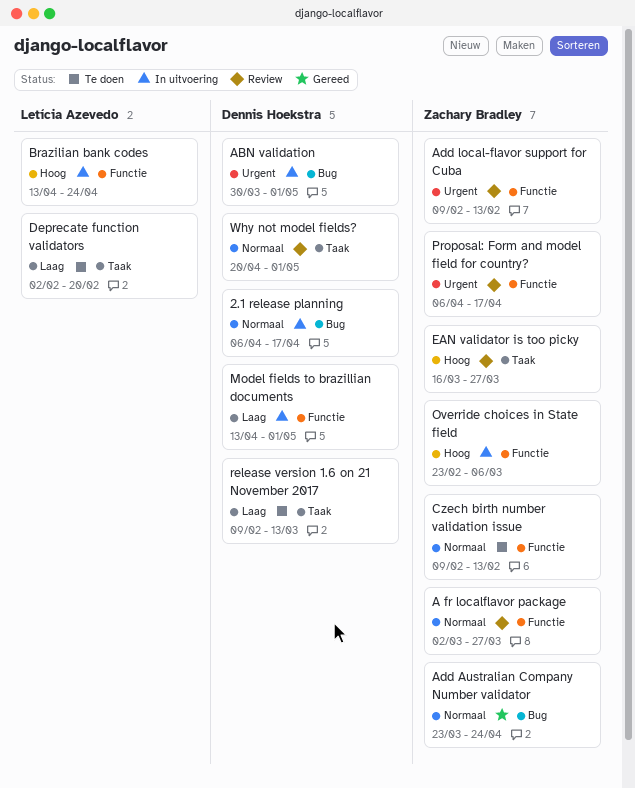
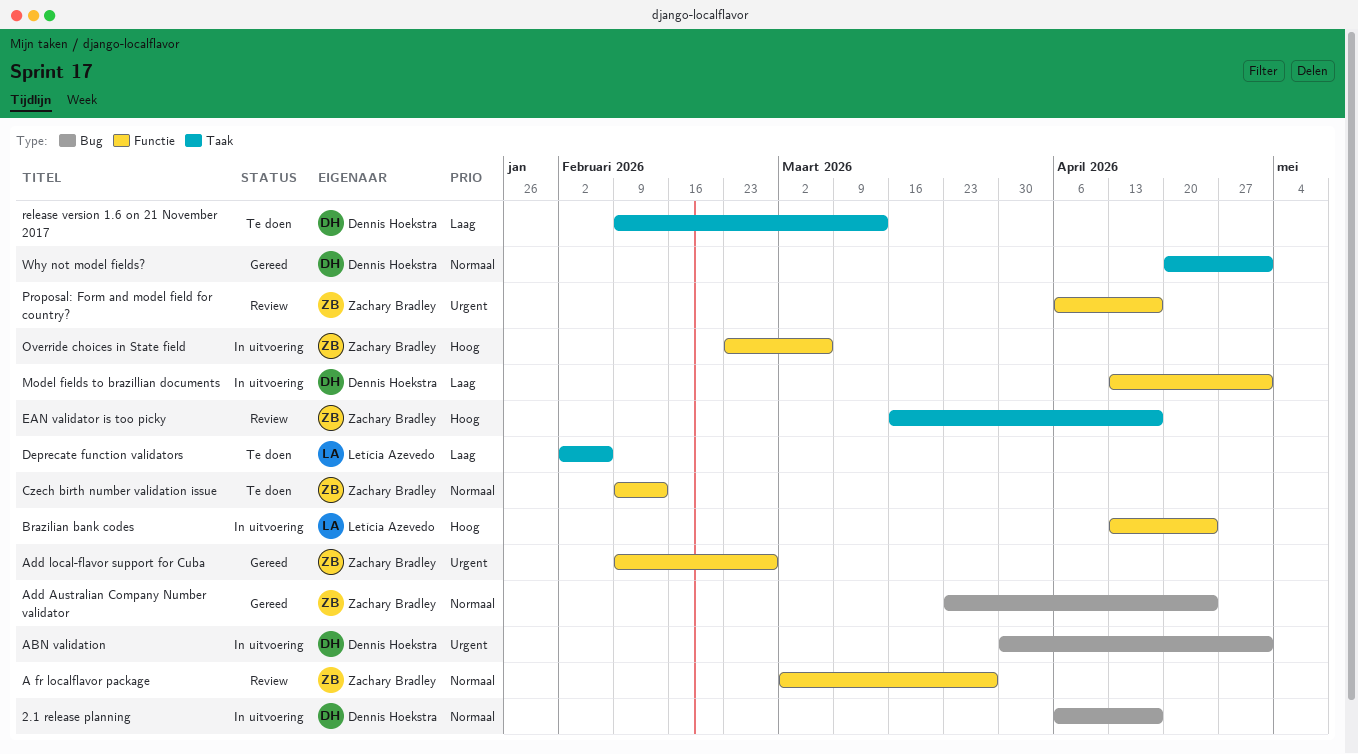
Add local-flavor support for Cuba, status: Review -> Gereed
Add local-flavor support for Cuba, due: Feb 13 -> Feb 27
Deprecate function validators, due: Feb 20 -> Feb 6
EAN validator is too picky, due: Mar 27 -> Apr 17
Why not model fields?, status: Review -> Gereed

